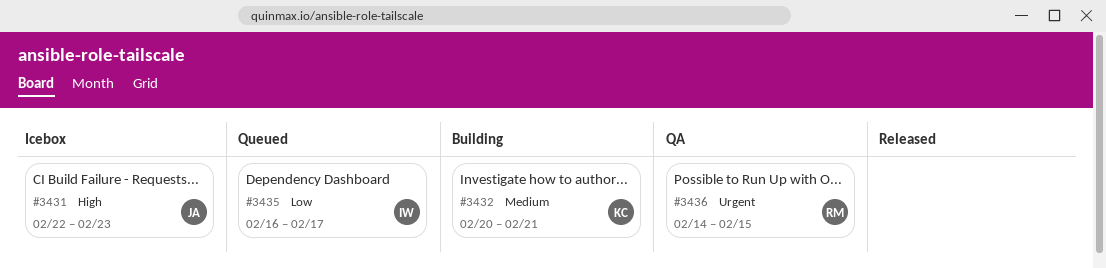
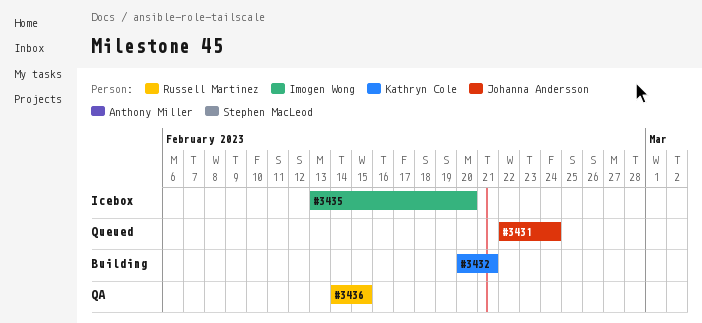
#3431, status: Icebox -> Queued
#3431, due: Feb 23 -> Feb 24
#3435, status: Queued -> Icebox
#3435, start: Feb 16 -> Feb 13
#3435, due: Feb 17 -> Feb 20

